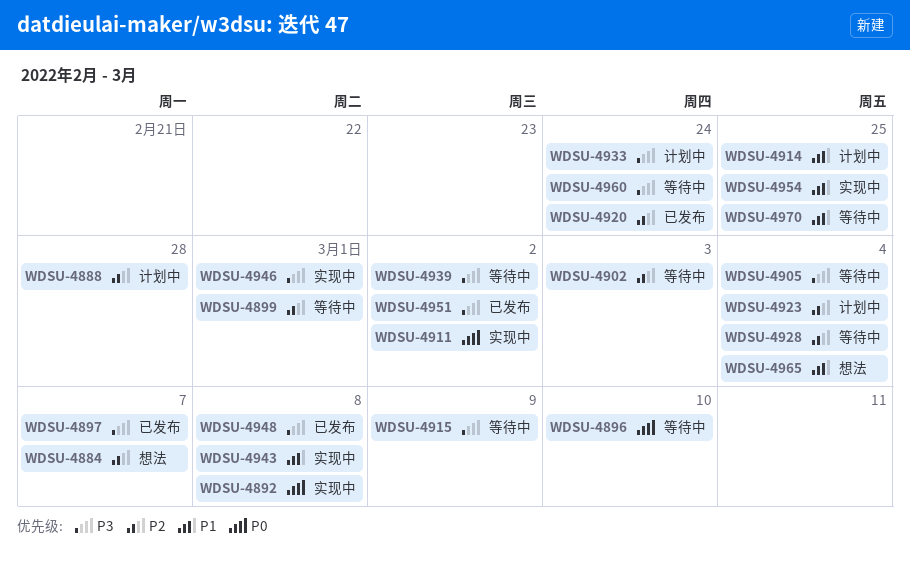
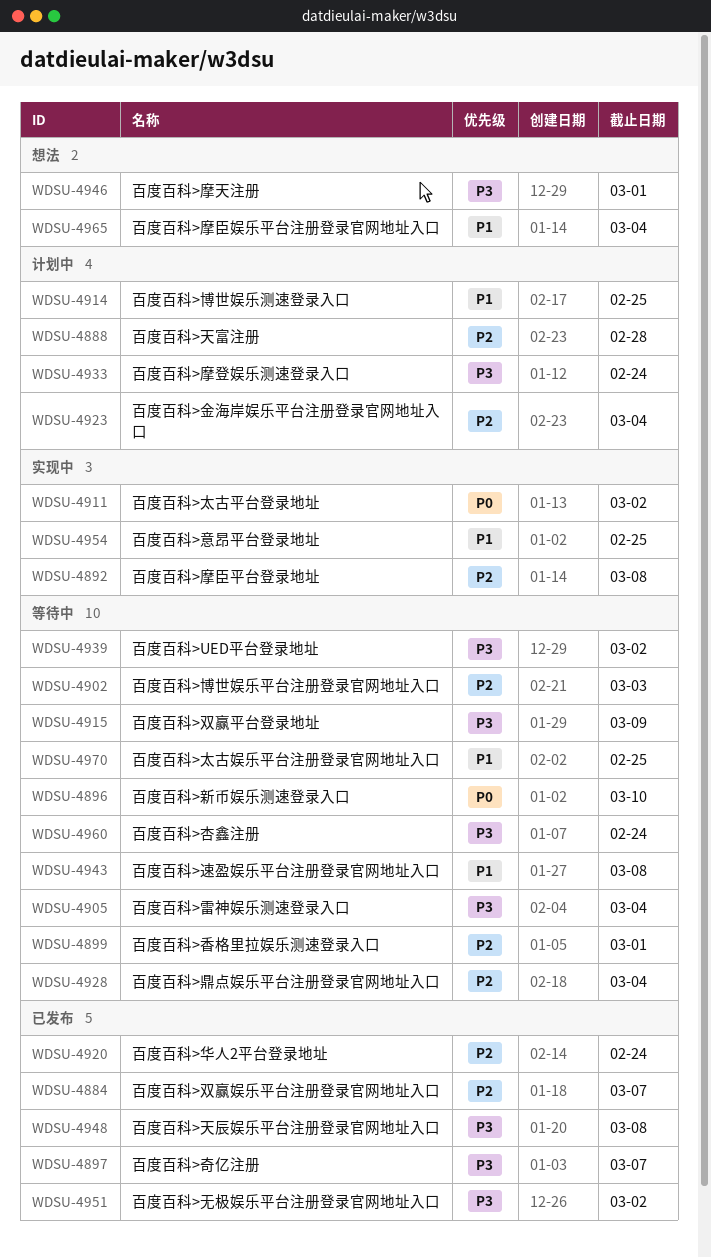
WDSU-4884, status: 想法 -> 已发布
WDSU-4892, priority: P0 -> P2
WDSU-4943, status: 实现中 -> 等待中
WDSU-4946, status: 实现中 -> 想法

